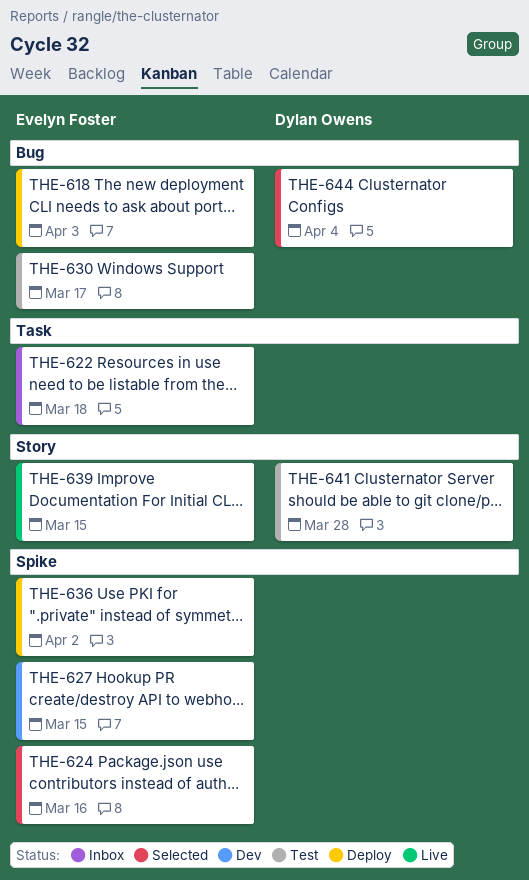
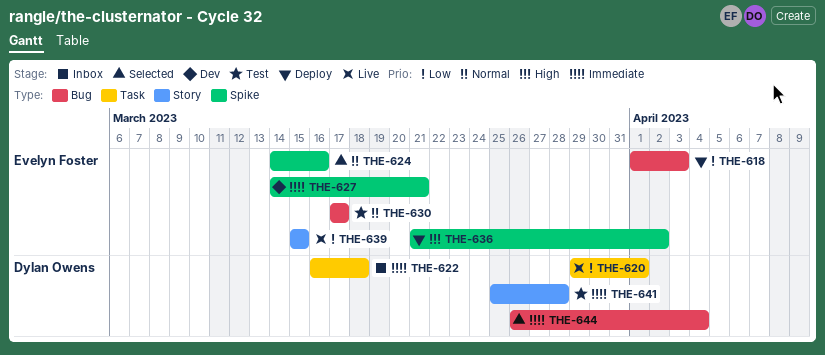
THE-620: none -> present
THE-622, owner: Evelyn Foster -> Dylan Owens
THE-627, due: Mar 15 -> Mar 21

